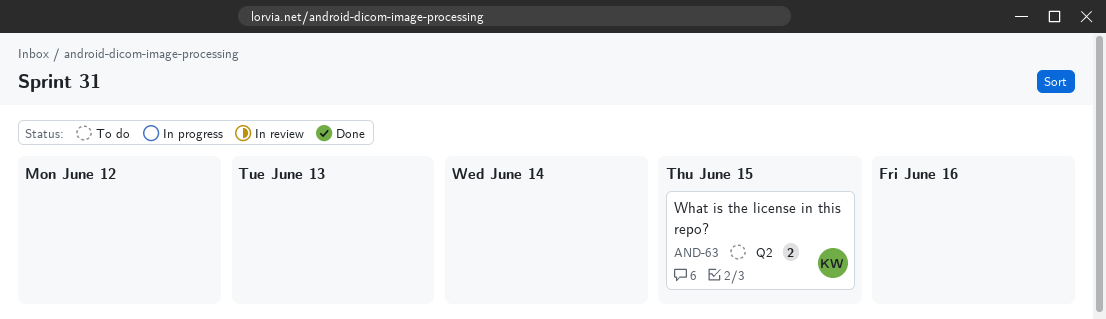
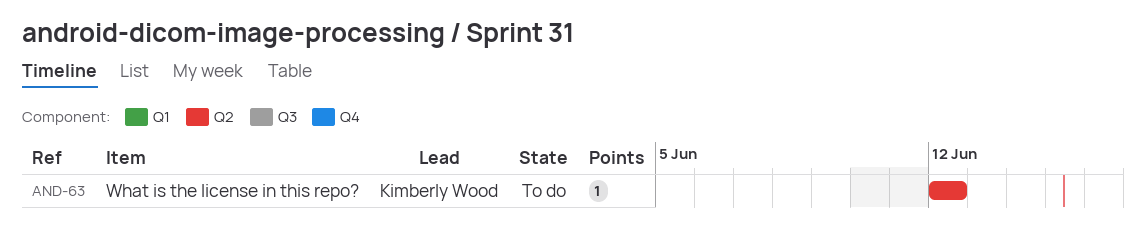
AND-63, estimate: 2 -> 1
AND-63, due: Jun 15 -> Jun 12

